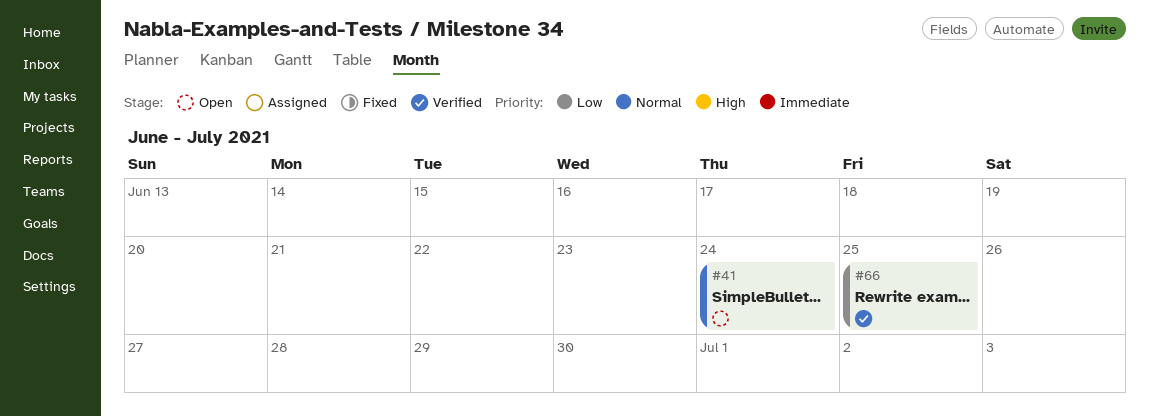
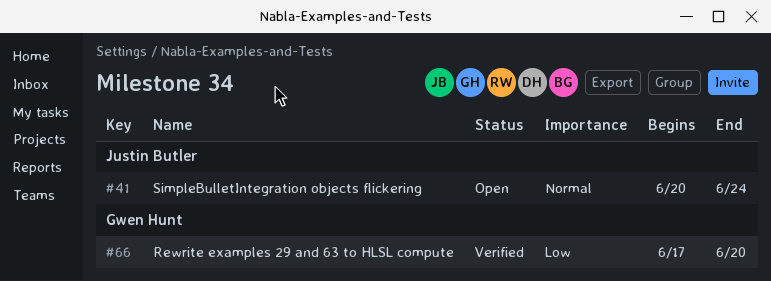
#66, due: Jun 25 -> Jun 20

